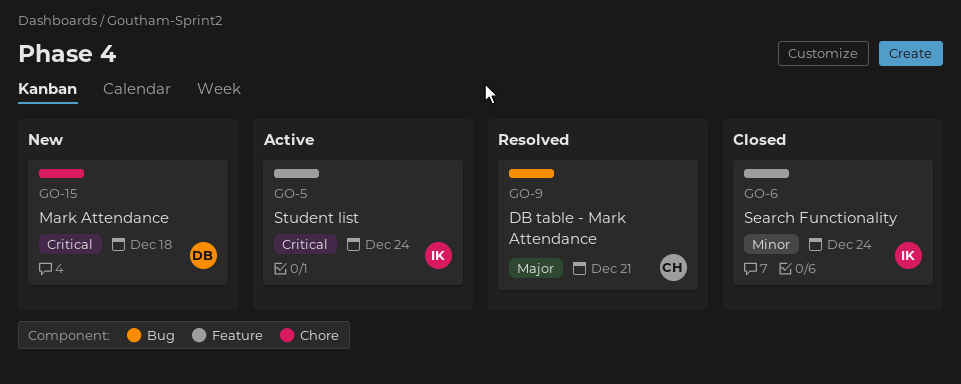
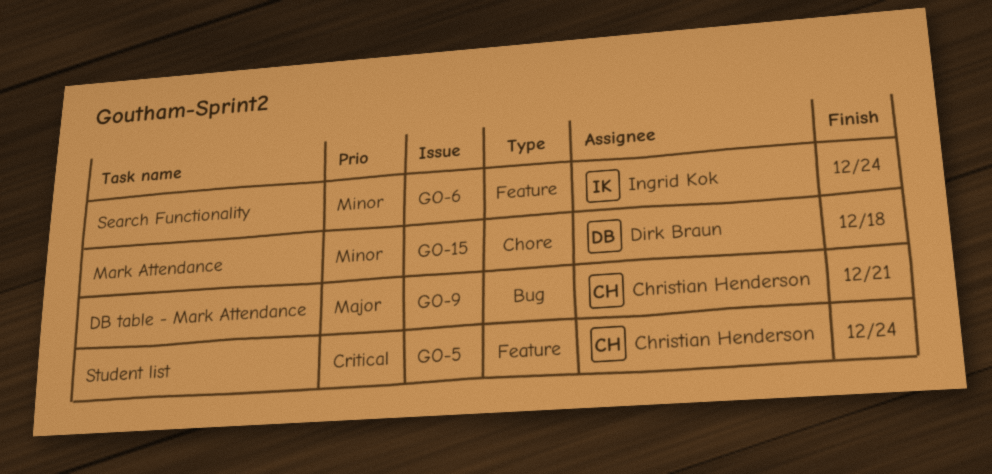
GO-5, owner: Ingrid Kok -> Christian Henderson
GO-15, priority: Critical -> Minor

